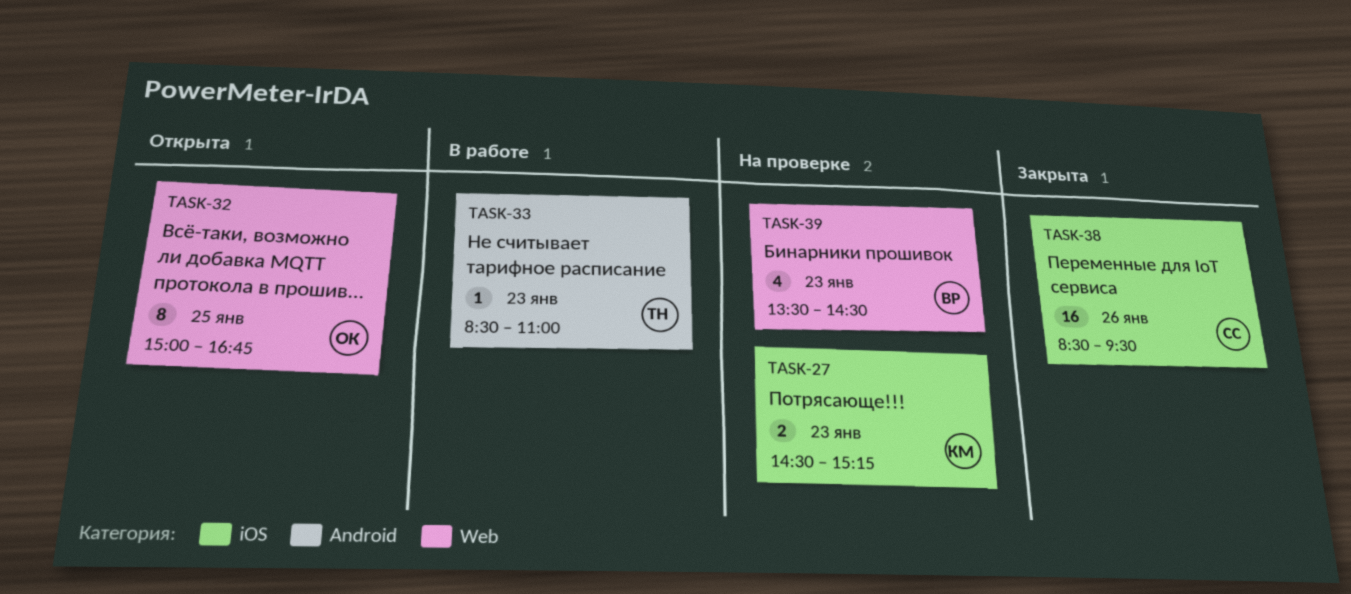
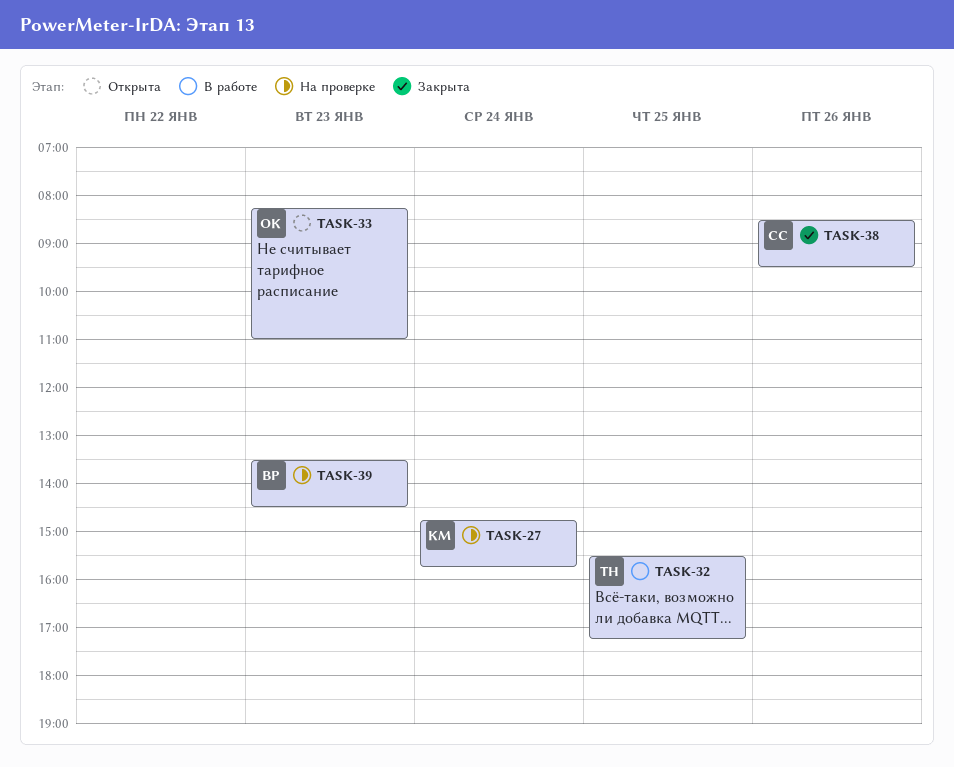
TASK-27, day: Jan 23 -> Jan 24
TASK-27, begins: 14:30 -> 14:45
TASK-27, ends: 15:15 -> 15:45
TASK-32, status: Открыта -> В работе
TASK-32, owner: ОК -> ТН
TASK-32, begins: 15:00 -> 15:30
TASK-32, ends: 16:45 -> 17:15
TASK-33, status: В работе -> Открыта
TASK-33, owner: ТН -> ОК
TASK-33, begins: 08:30 -> 08:15

